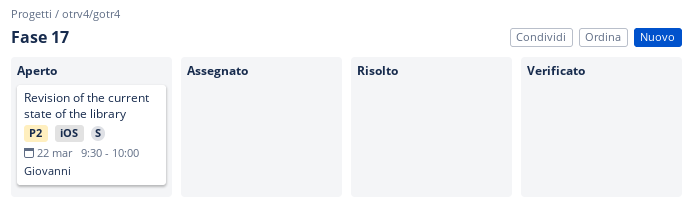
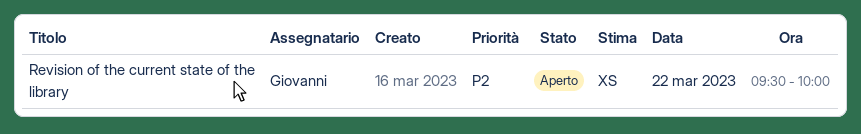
Revision of the current state of the library, estimate: S -> XS

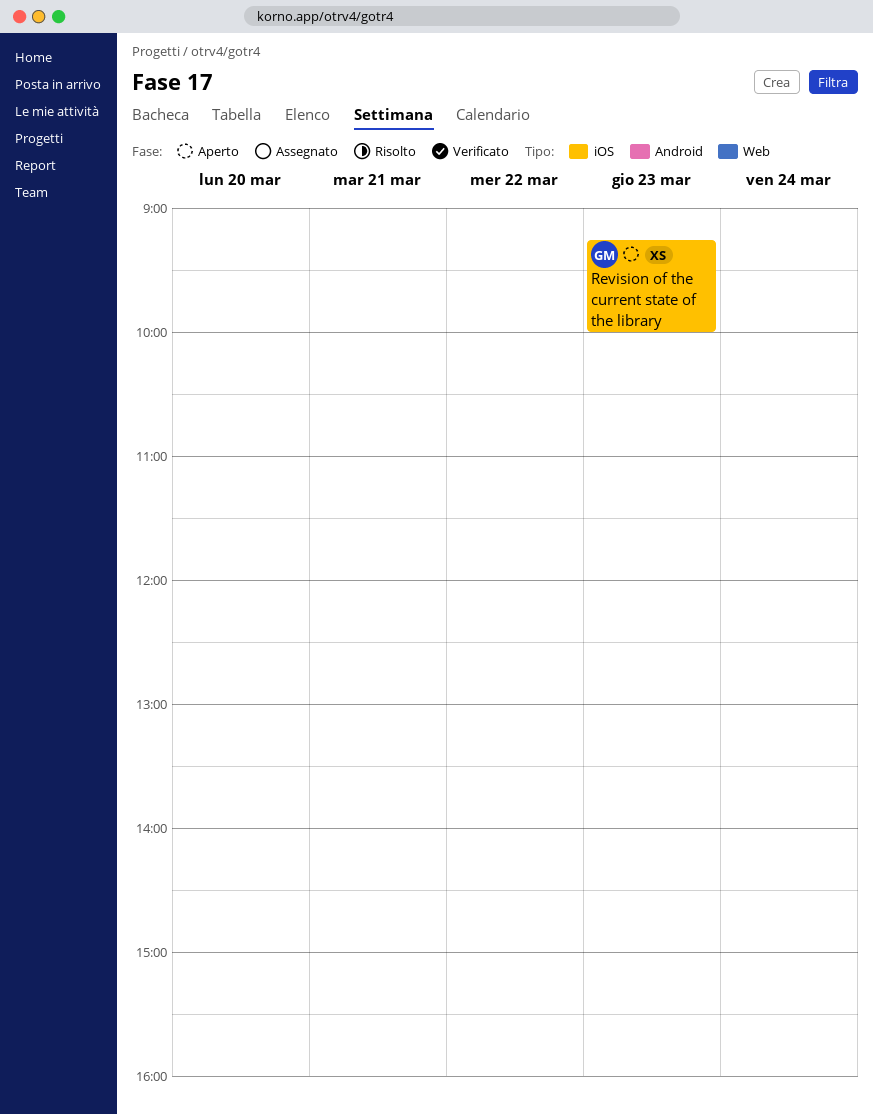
Revision of the current state of the library, day: Mar 22 -> Mar 23
Revision of the current state of the library, begins: 09:30 -> 09:15

